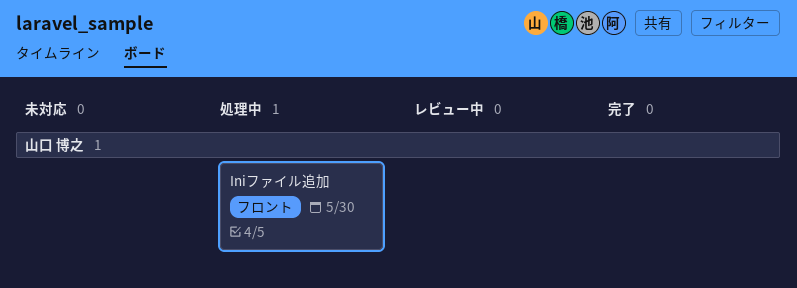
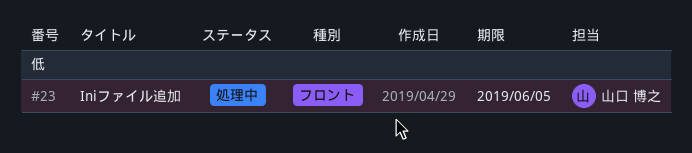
Iniファイル追加, due: May 30 -> Jun 5

